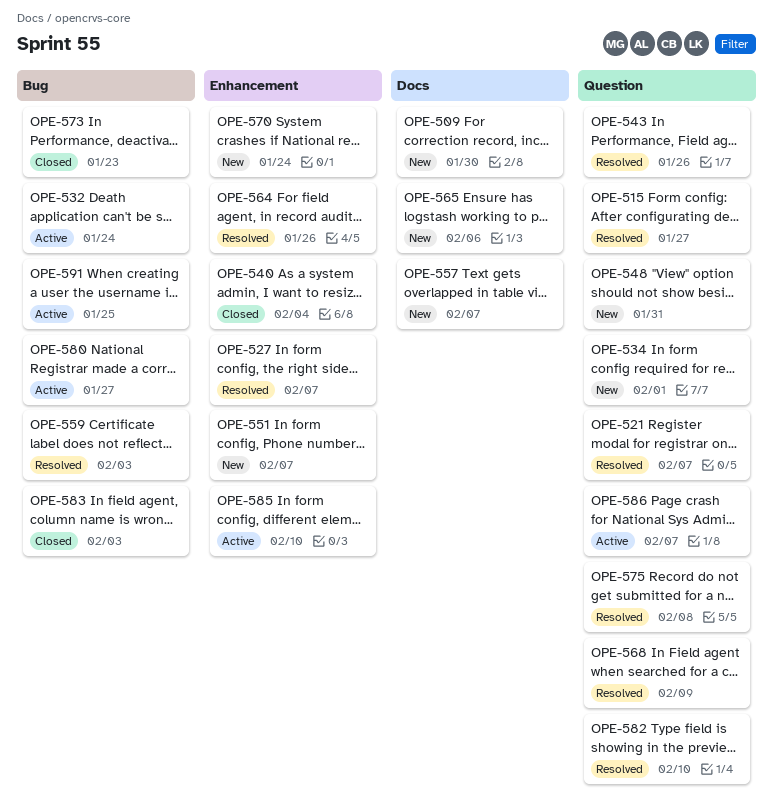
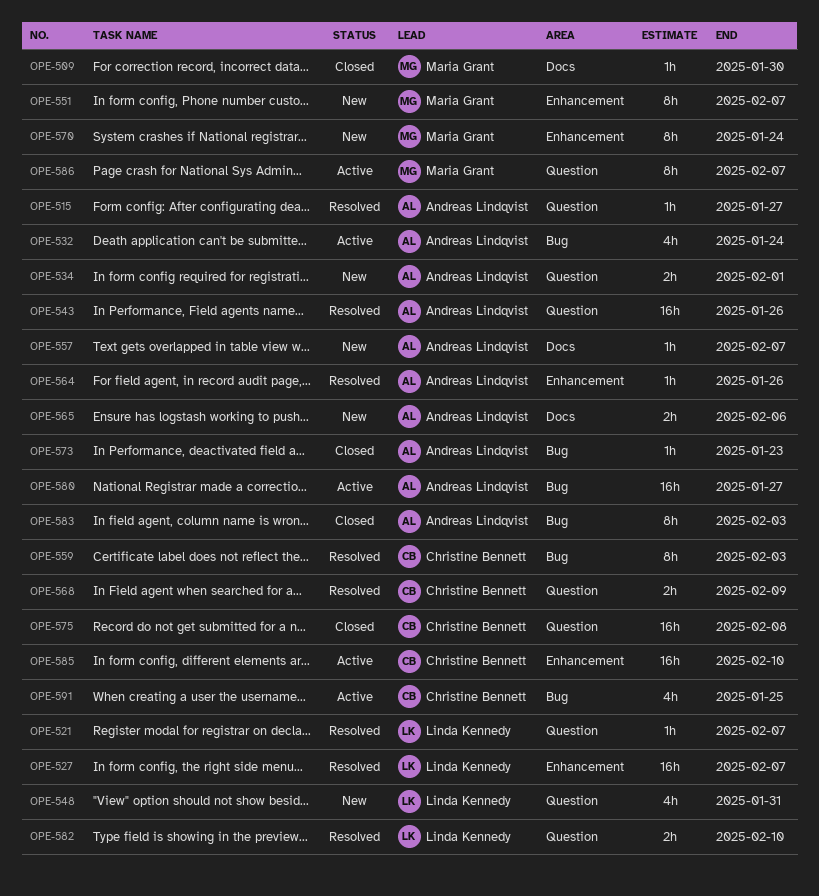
OPE-509, status: New -> Closed
OPE-540: present -> none
OPE-575, status: Resolved -> Closed

